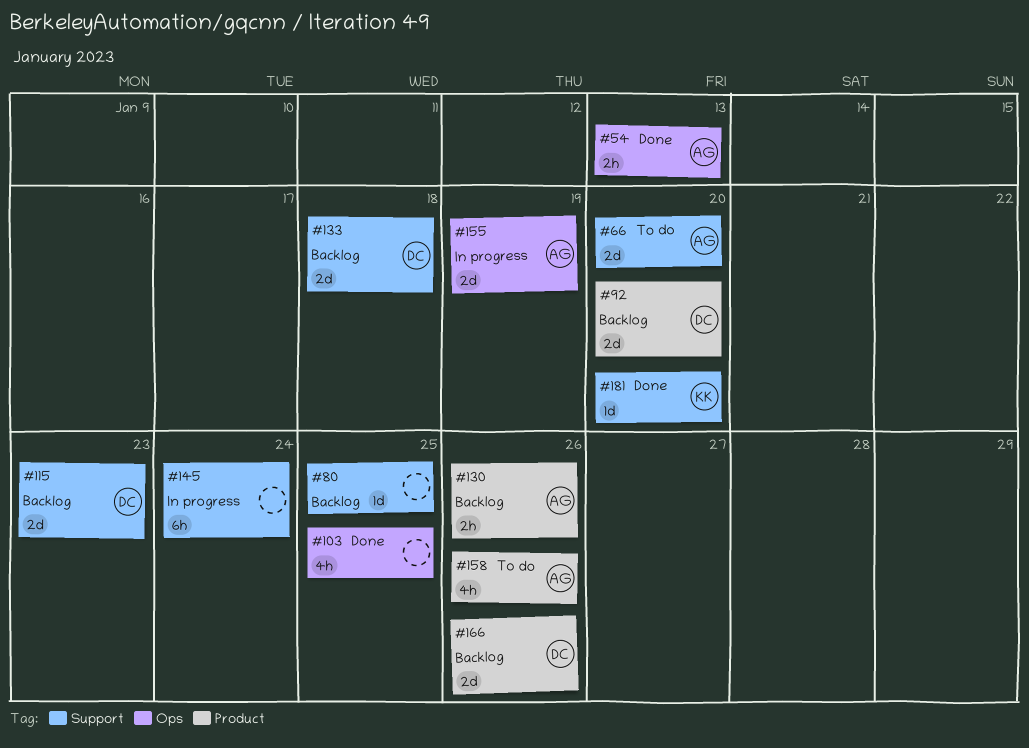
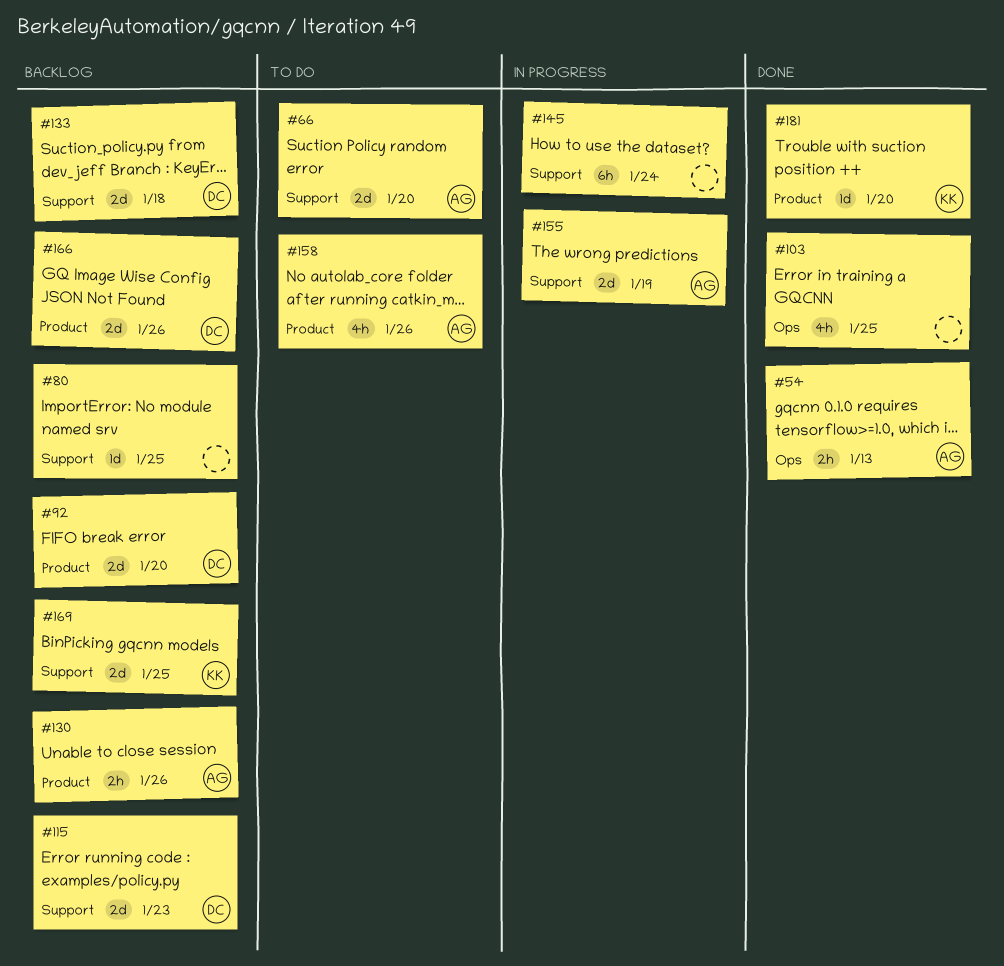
#155, label: Ops -> Support
#169: none -> present
#181, label: Support -> Product

